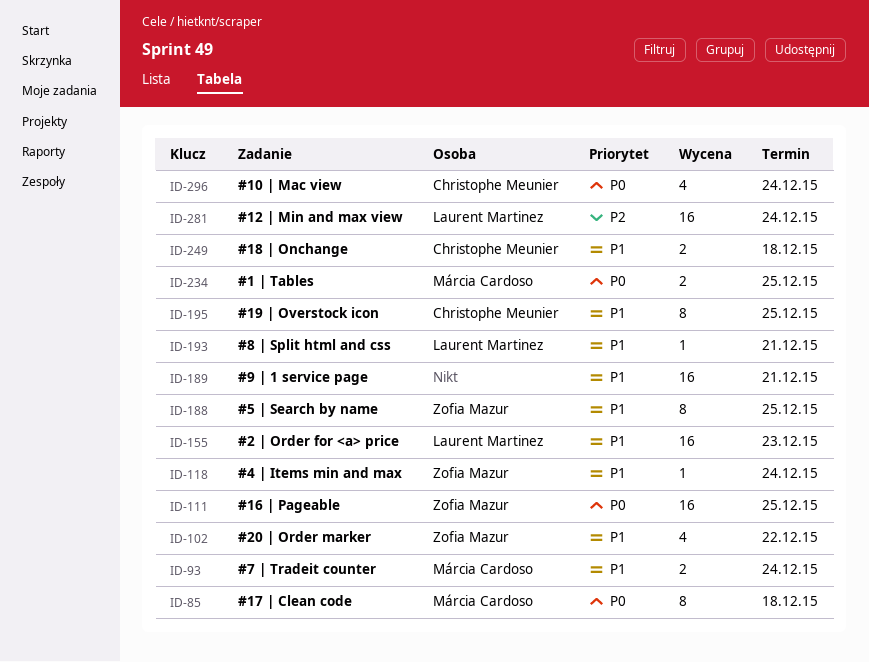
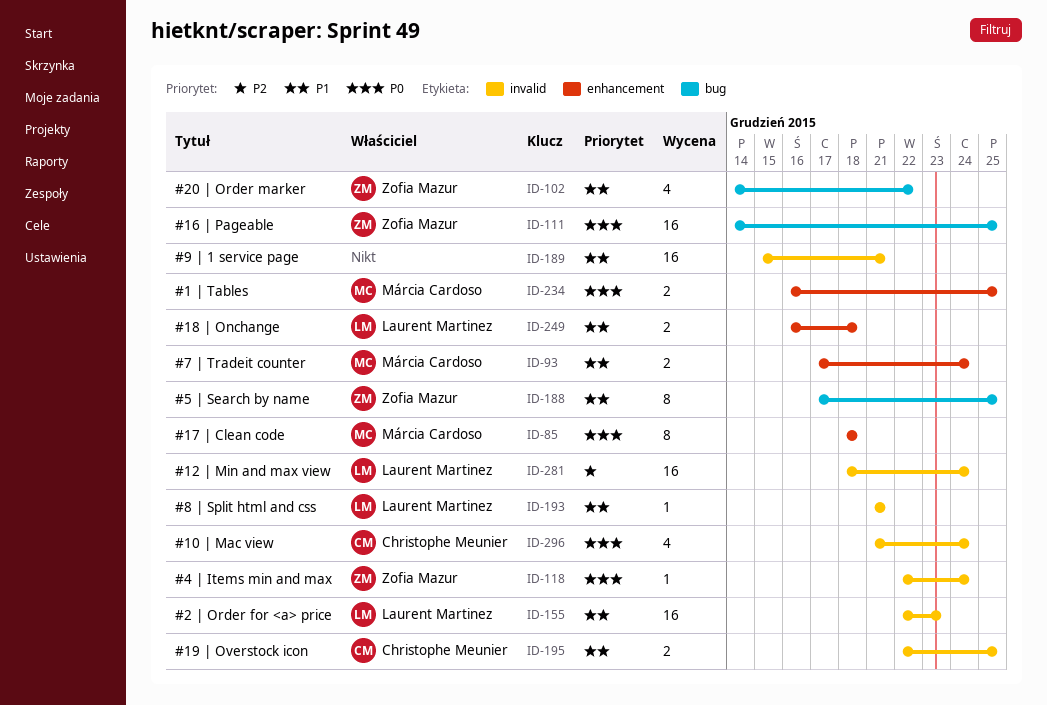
ID-118, priority: P1 -> P0
ID-195, estimate: 8 -> 2
ID-249, owner: Christophe Meunier -> Laurent Martinez

